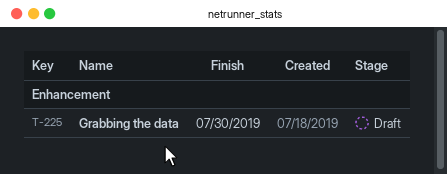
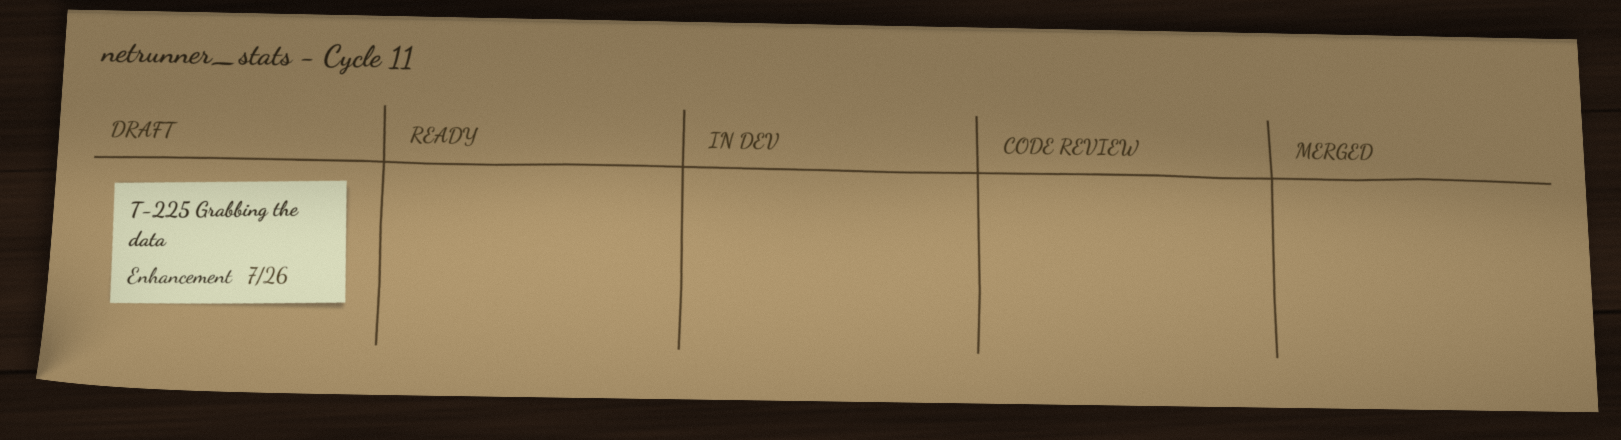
T-225, due: Jul 30 -> Jul 26

